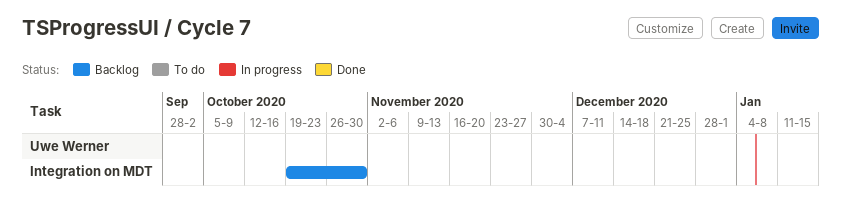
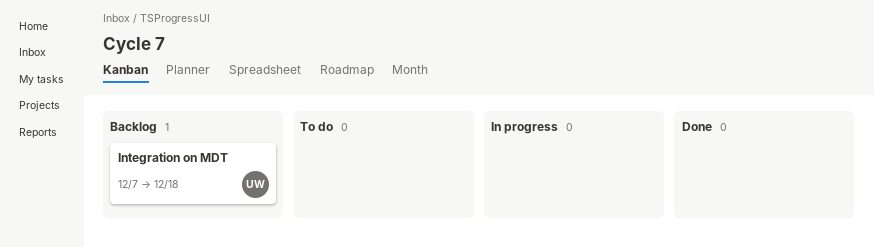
Integration on MDT, start: Oct 19 -> Dec 7
Integration on MDT, due: Oct 30 -> Dec 18

